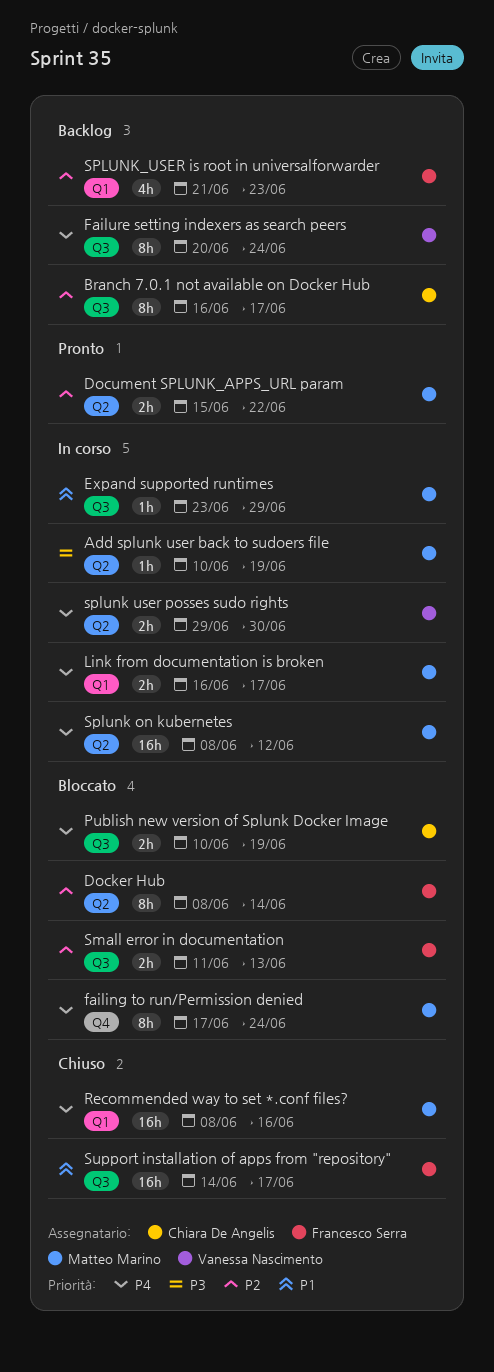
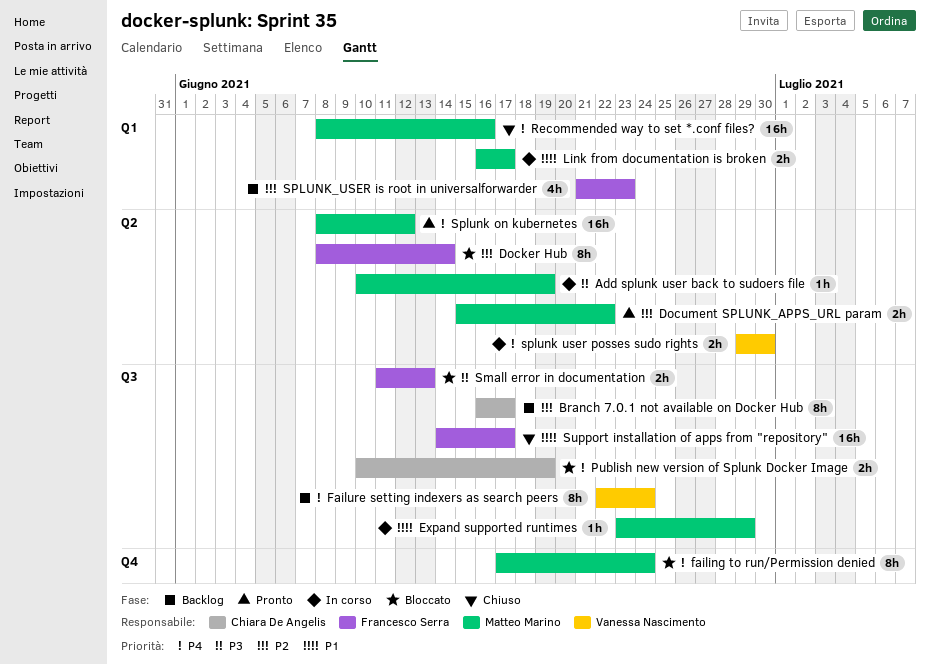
Failure setting indexers as search peers, start: Jun 20 -> Jun 22
Link from documentation is broken, priority: P4 -> P1
Small error in documentation, priority: P2 -> P3
Splunk on kubernetes, status: In corso -> Pronto

